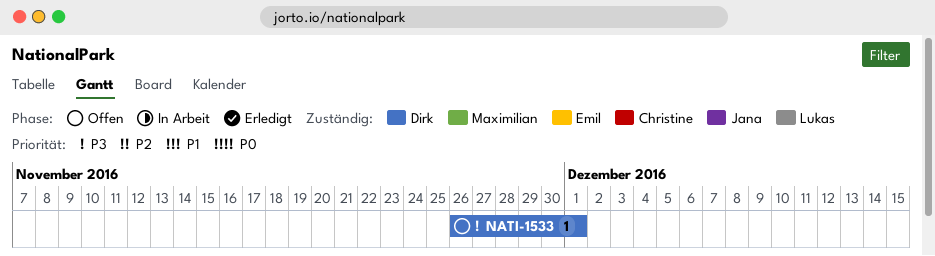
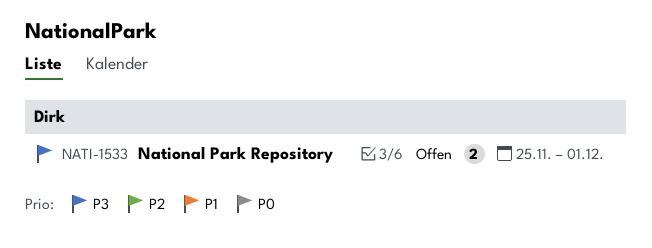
NATI-1533, estimate: 1 -> 2
NATI-1533, start: Nov 26 -> Nov 25

